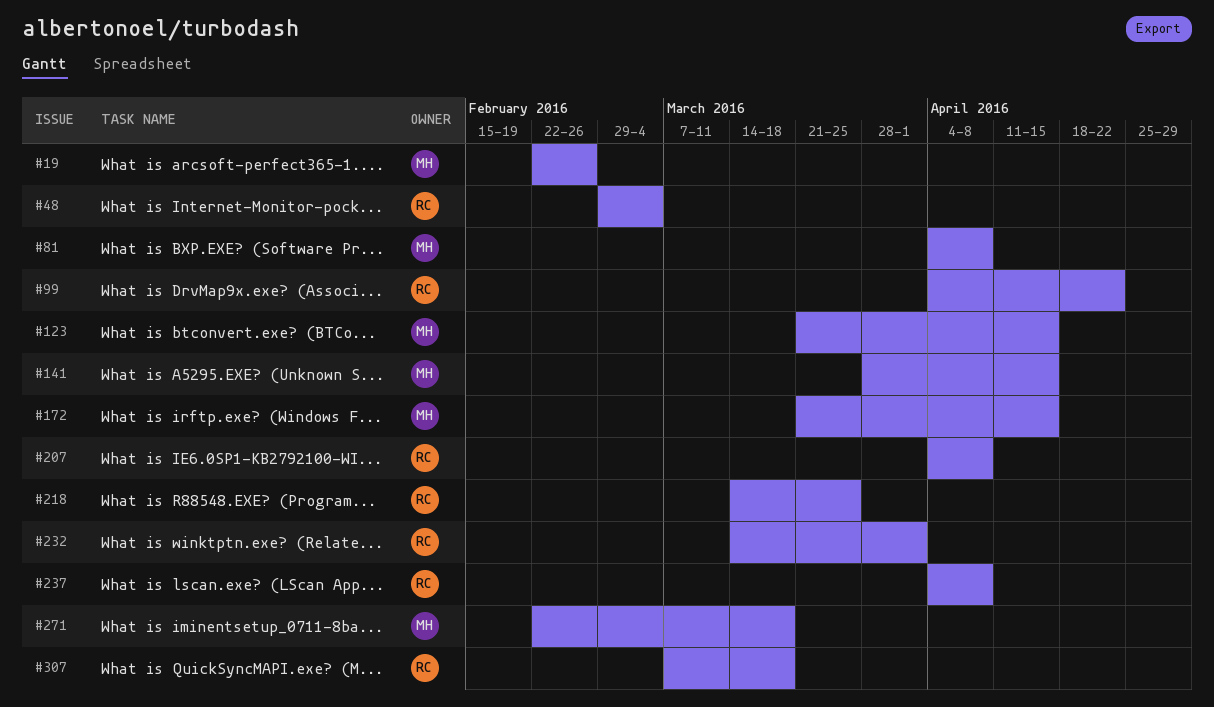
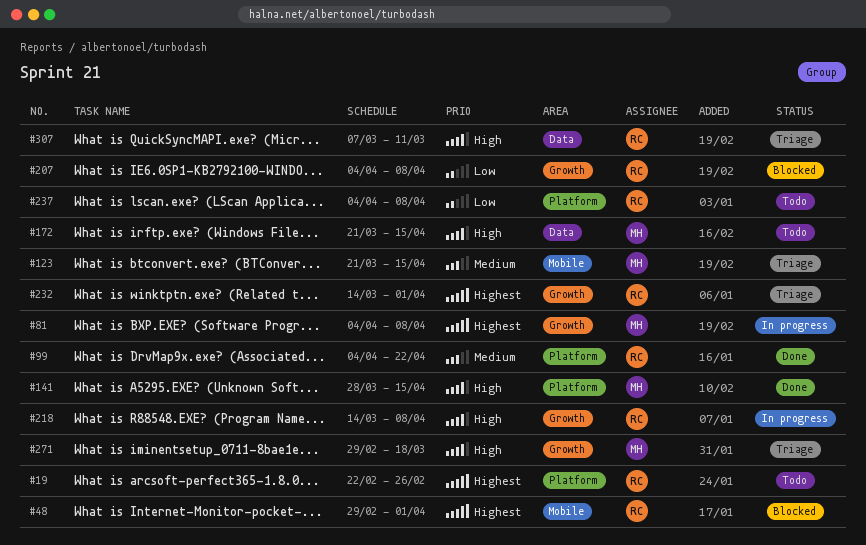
#19, owner: MH -> RC
#48, due: Mar 4 -> Apr 1
#218, due: Mar 25 -> Apr 8
#271, start: Feb 22 -> Feb 29
#307, due: Mar 18 -> Mar 11

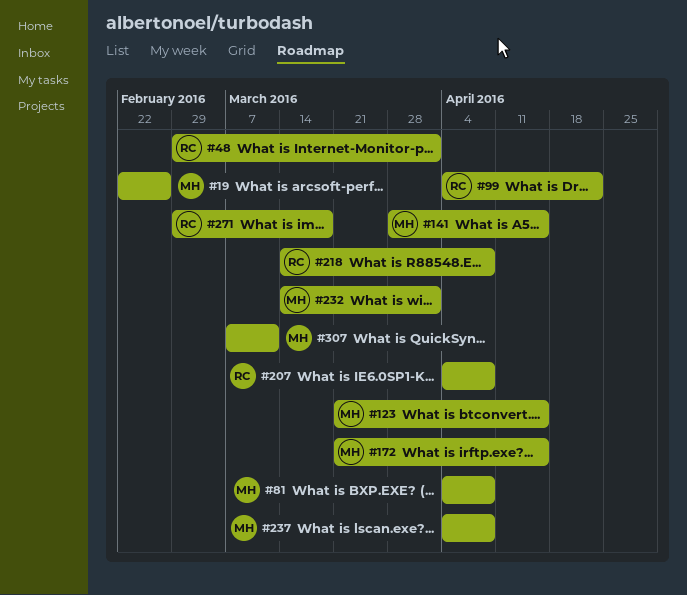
#19, owner: RC -> MH
#232, owner: RC -> MH
#237, owner: RC -> MH
#271, owner: MH -> RC
#307, owner: RC -> MH

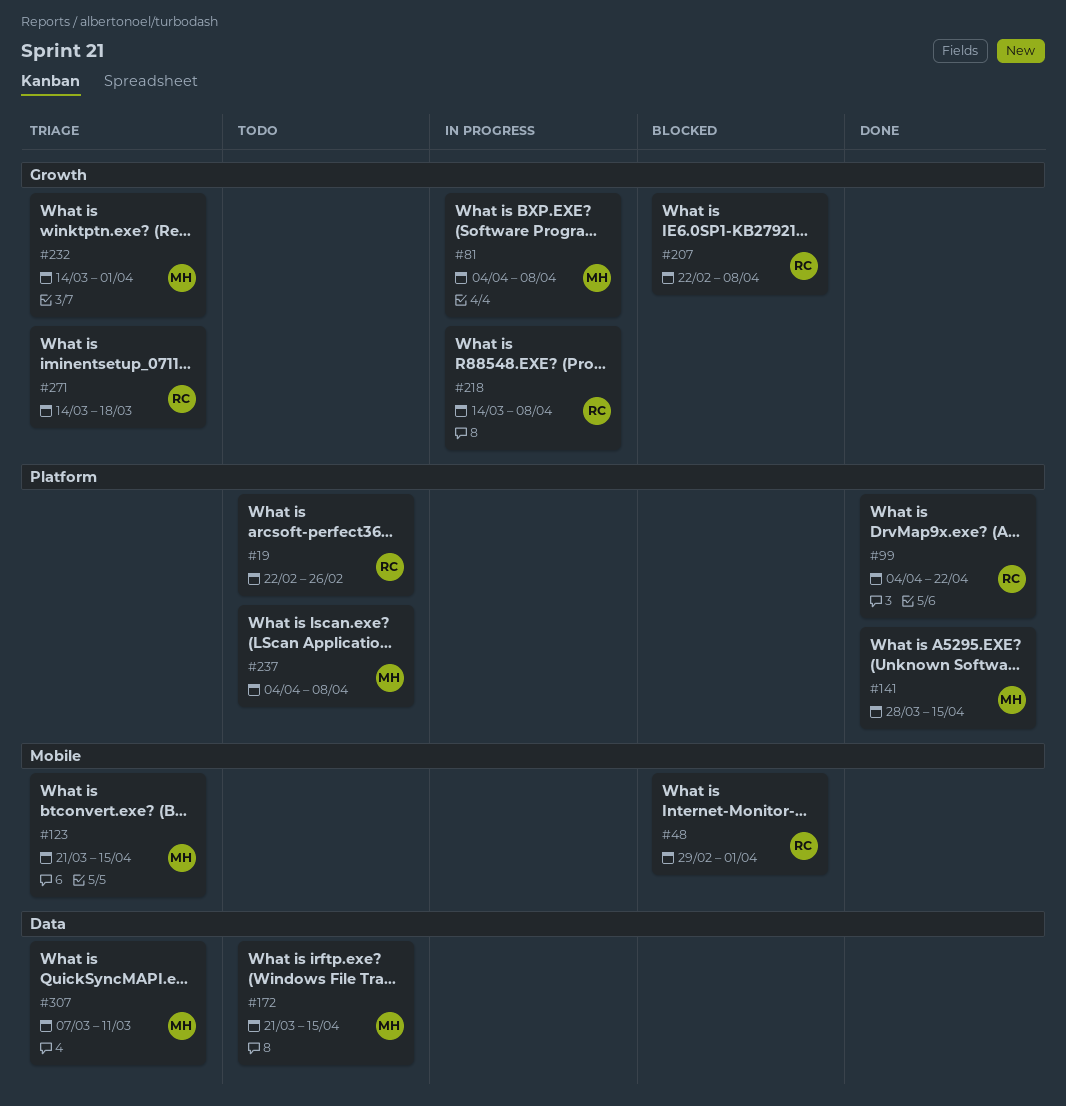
#19, owner: MH -> RC
#207, start: Apr 4 -> Feb 22
#271, start: Feb 29 -> Mar 14

